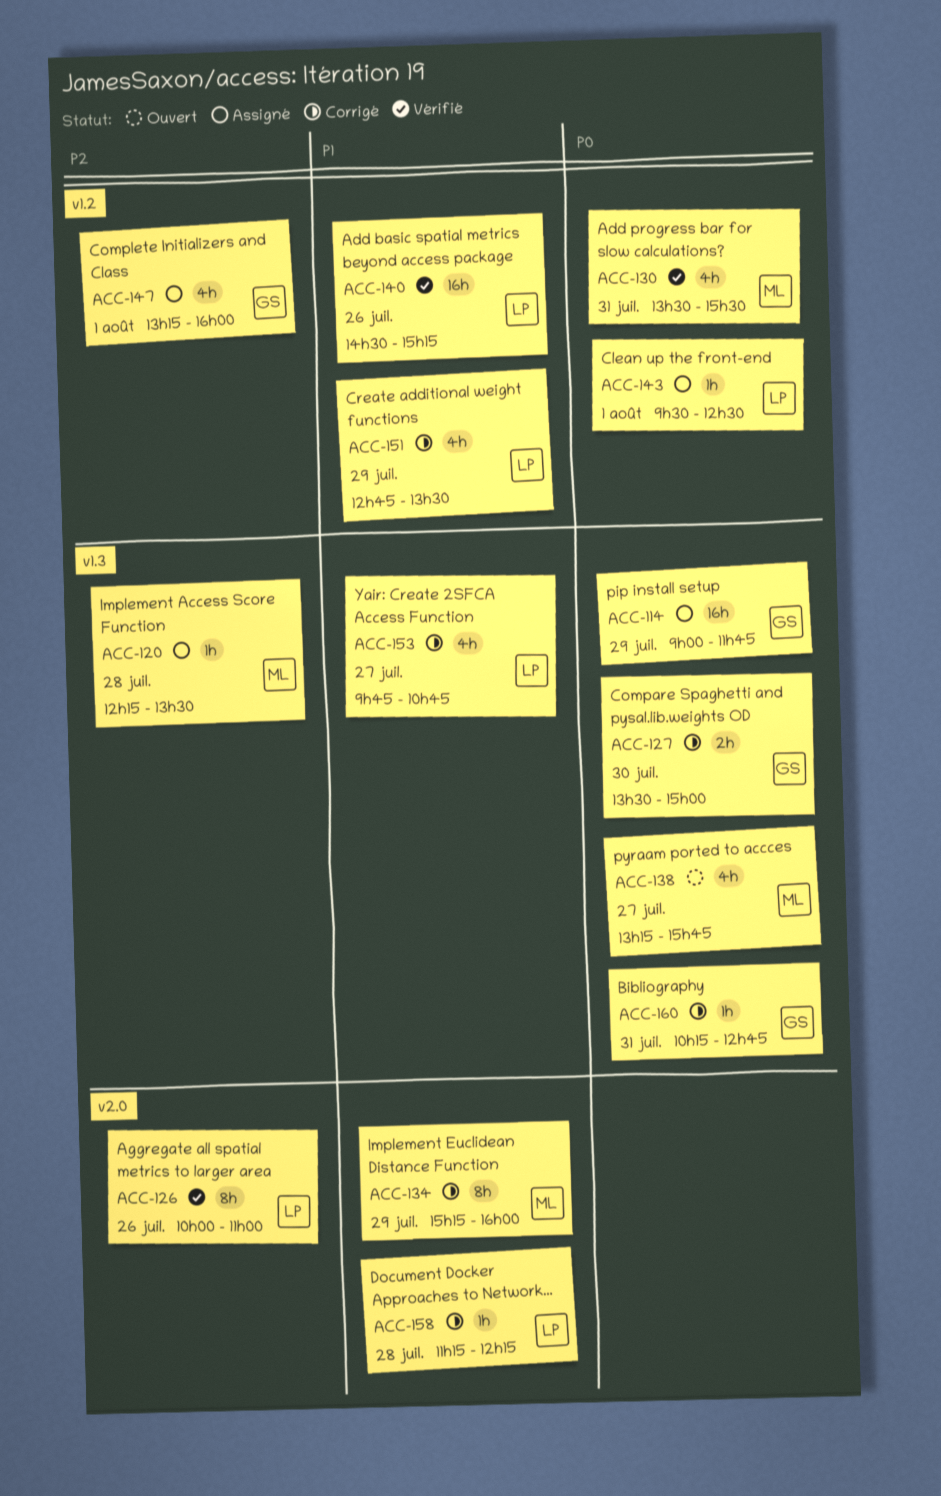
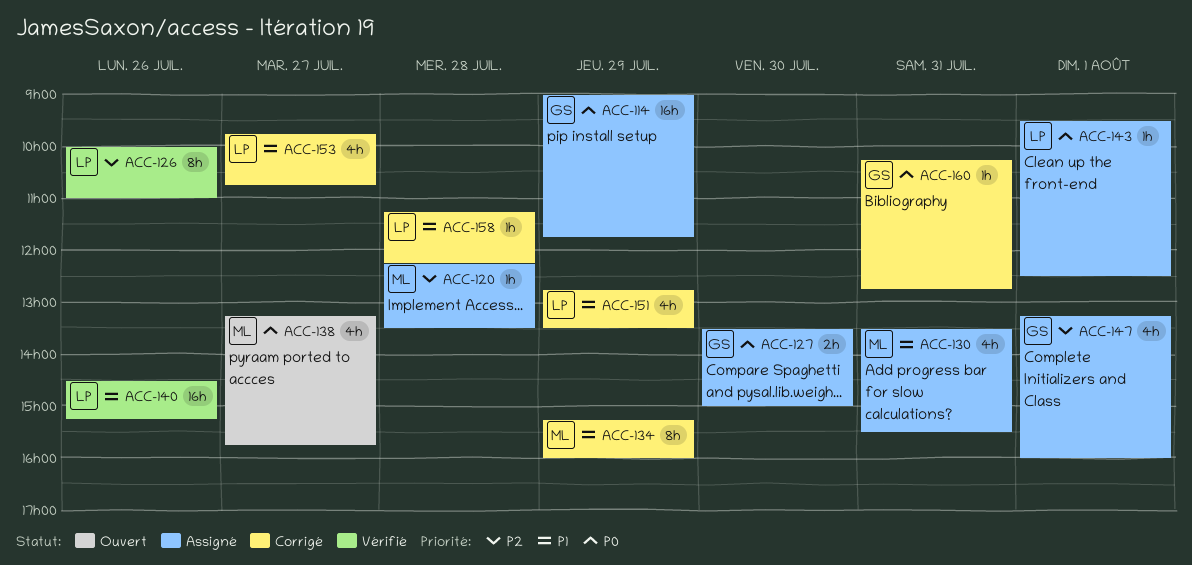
ACC-127, status: Corrigé -> Assigné
ACC-130, status: Vérifié -> Assigné
ACC-130, priority: P0 -> P1

